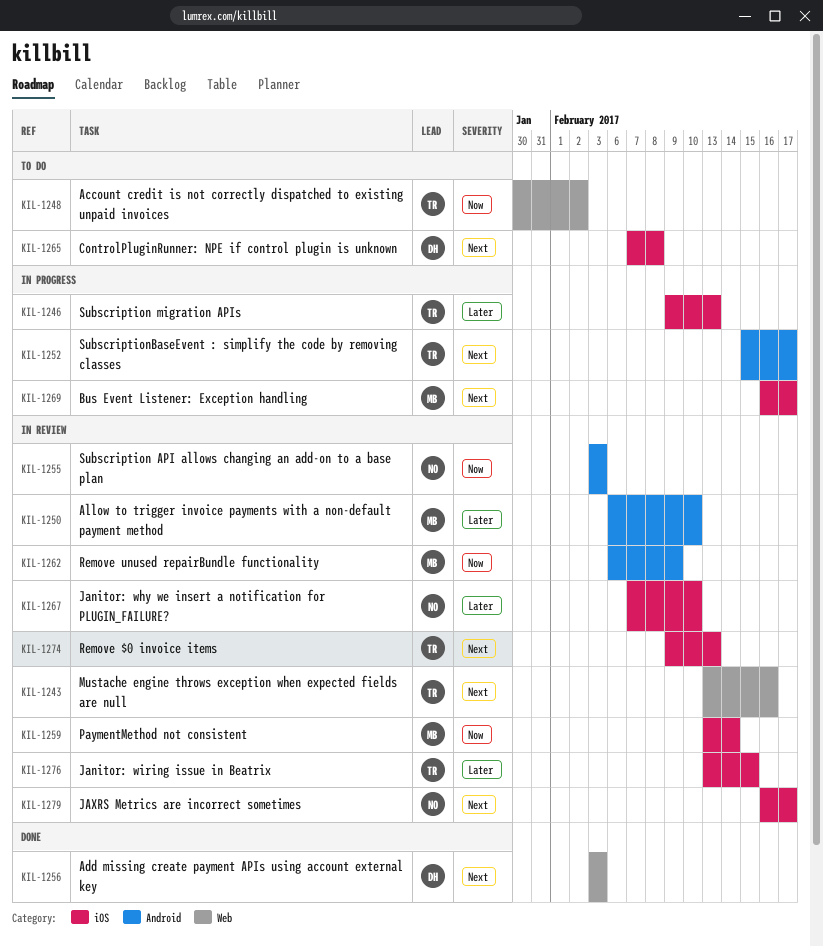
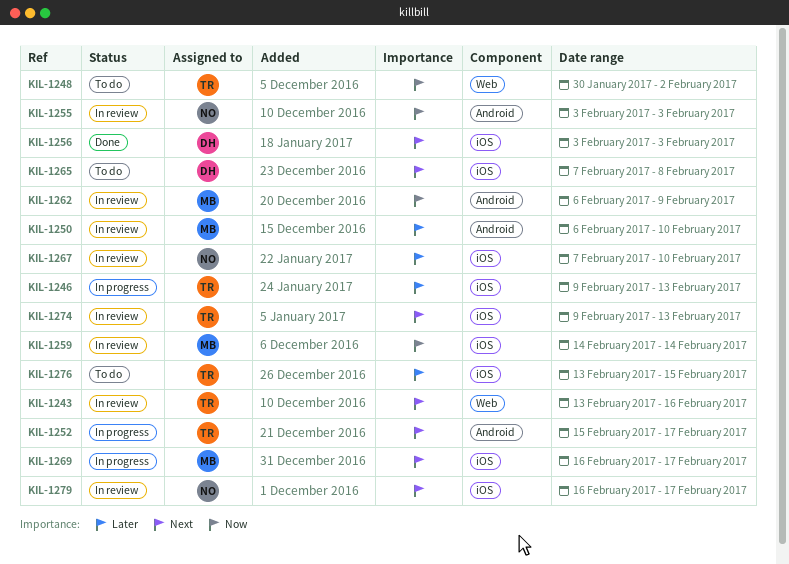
KIL-1256, label: Web -> iOS
KIL-1259, start: Feb 13 -> Feb 14
KIL-1276, status: In review -> To do

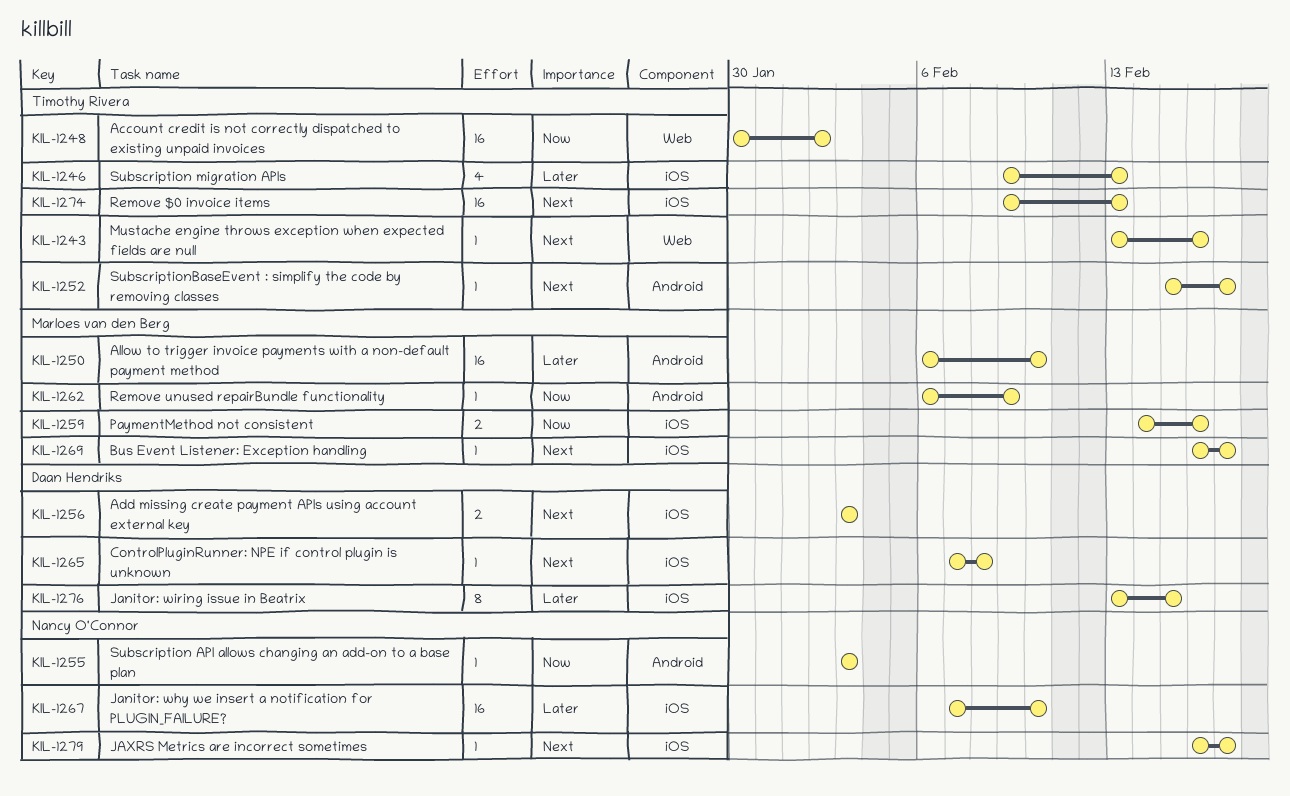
KIL-1259, due: Feb 14 -> Feb 16
KIL-1276, owner: Timothy Rivera -> Daan Hendriks

